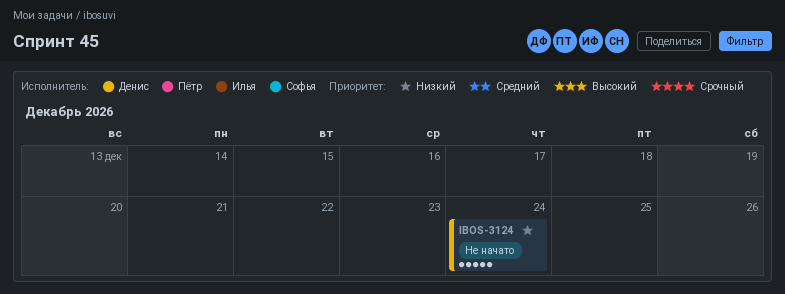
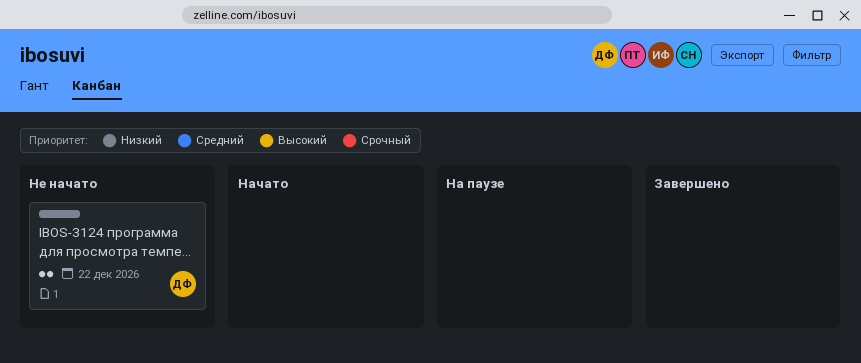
IBOS-3124, estimate: 5 -> 2
IBOS-3124, due: Dec 24 -> Dec 22

